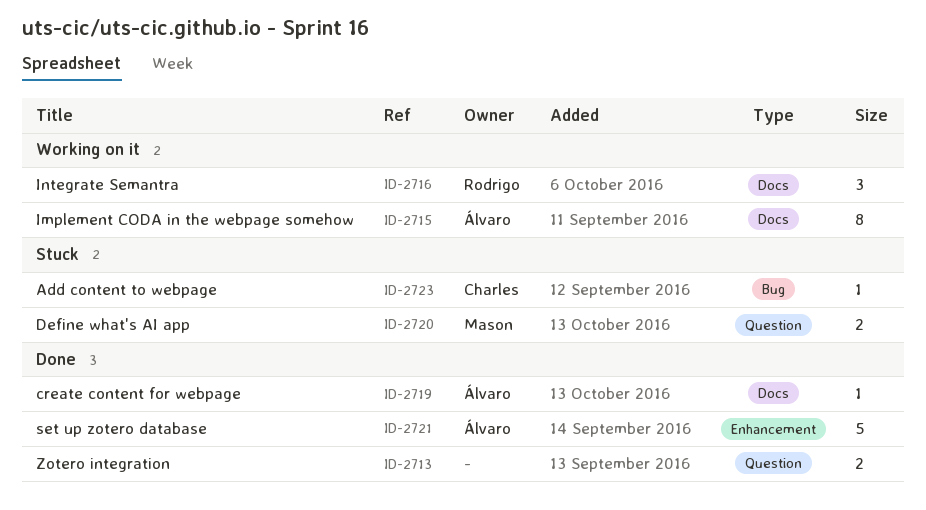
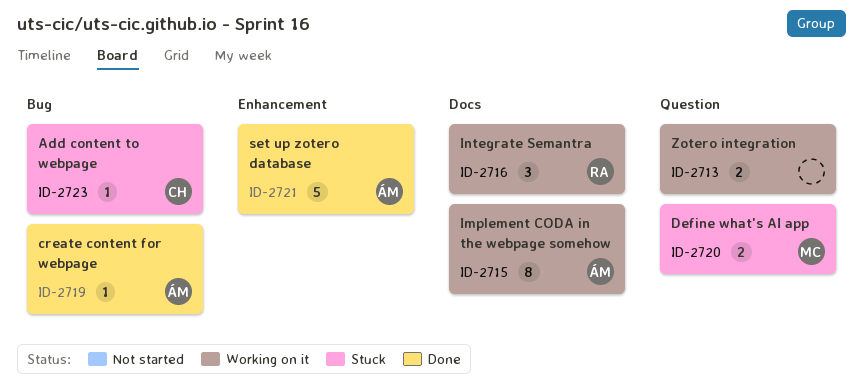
ID-2713, status: Done -> Working on it
ID-2719, label: Docs -> Bug

